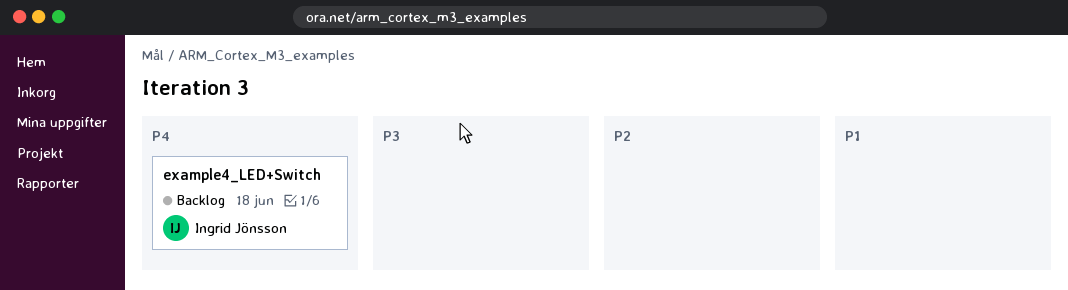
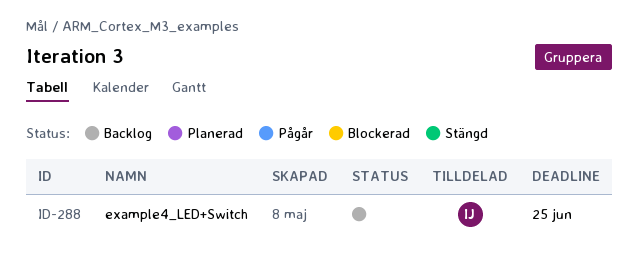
example4_LED+Switch, due: Jun 18 -> Jun 25

